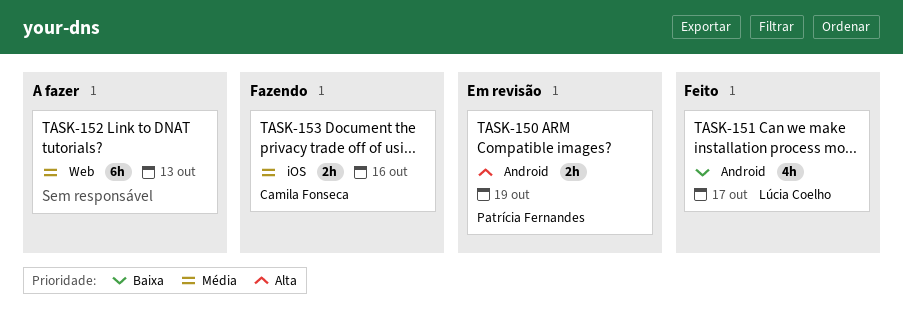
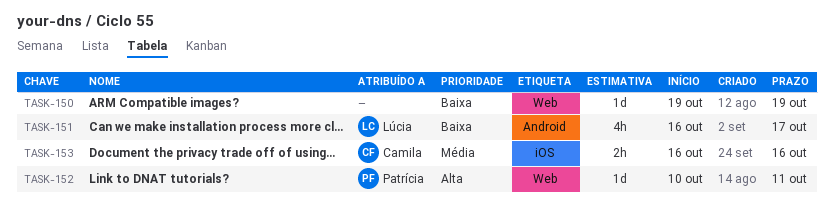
TASK-150, owner: Patrícia Fernandes -> none
TASK-150, priority: Alta -> Baixa
TASK-150, label: Android -> Web
TASK-150, estimate: 2h -> 1d
TASK-152, owner: none -> Patrícia Fernandes
TASK-152, priority: Média -> Alta
TASK-152, estimate: 6h -> 1d
TASK-152, due: Oct 13 -> Oct 11

